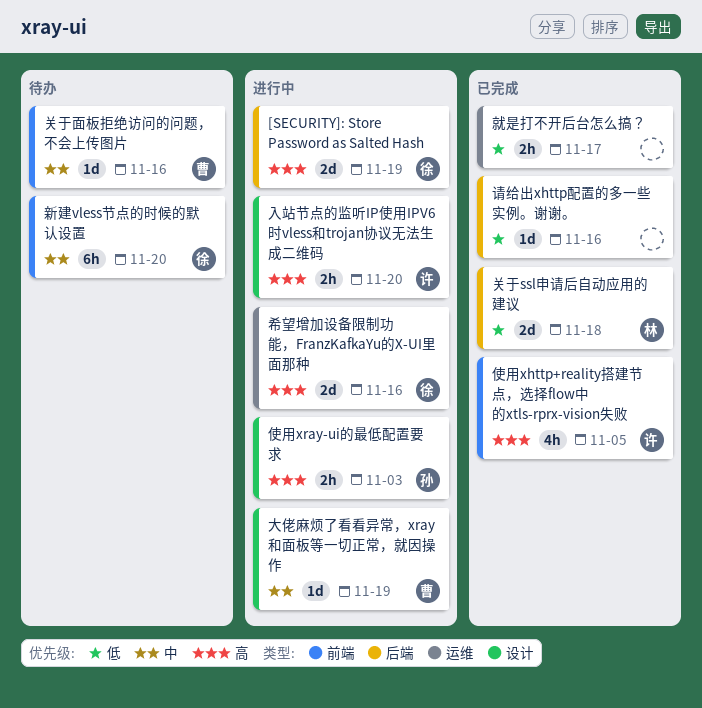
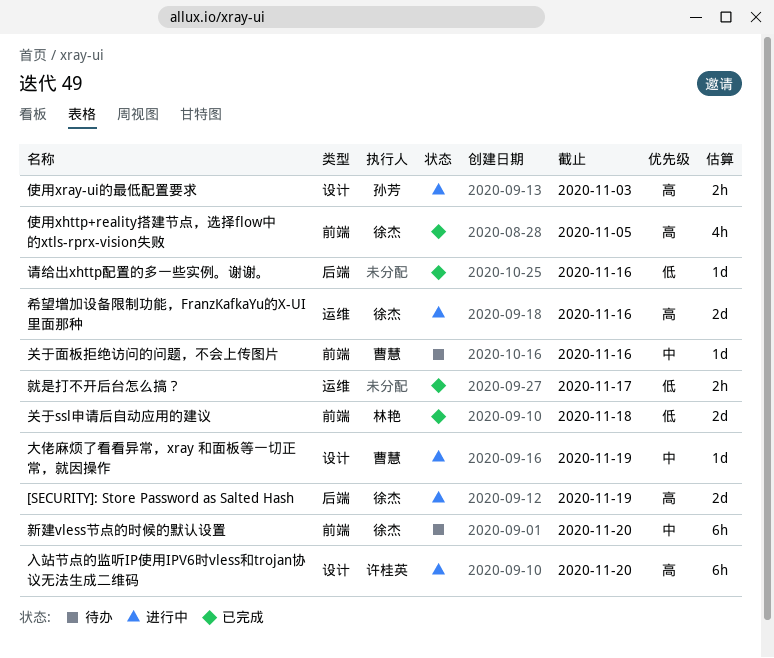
使用xhttp+reality搭建节点，选择flow中的xtls-rprx-vision失败, owner: 许桂英 -> 徐杰
入站节点的监听IP使用IPV6时vless和trojan协议无法生成二维码, estimate: 2h -> 6h
关于ssl申请后自动应用的建议, label: 后端 -> 前端

